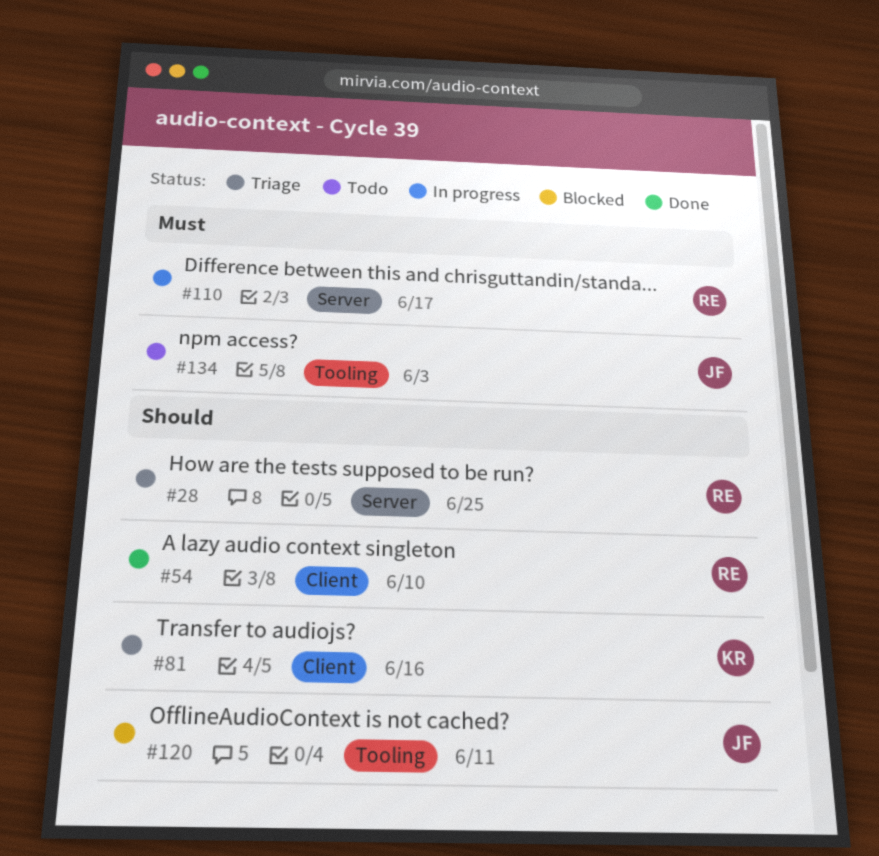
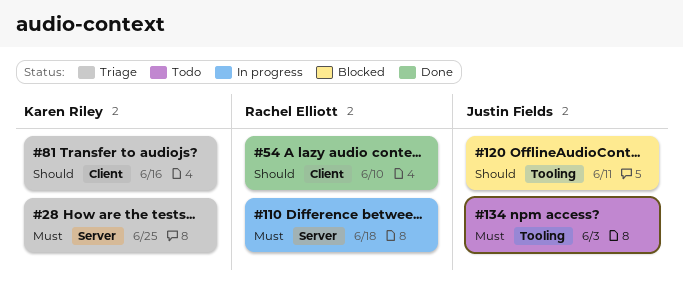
#28, owner: Rachel Elliott -> Karen Riley
#28, priority: Should -> Must
#110, due: Jun 17 -> Jun 18

